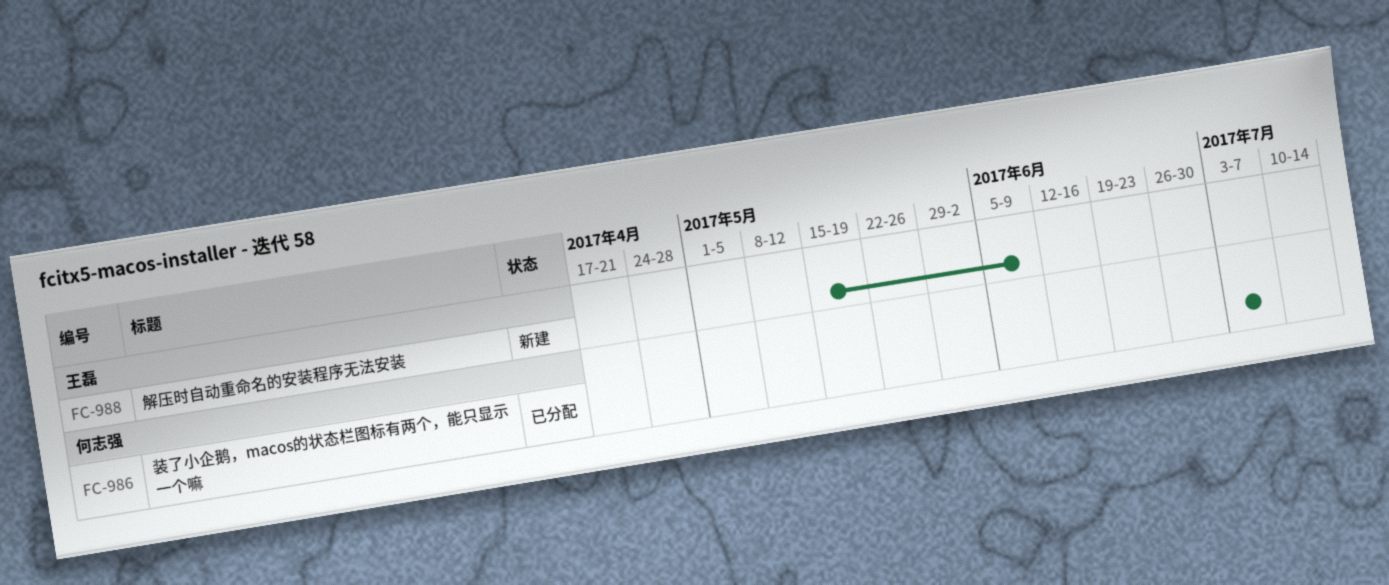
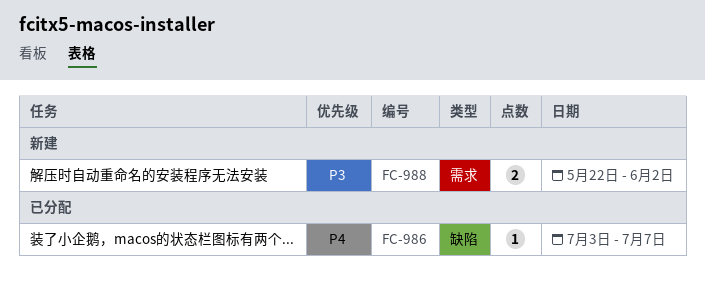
FC-988, start: May 15 -> May 22
FC-988, due: Jun 9 -> Jun 2

